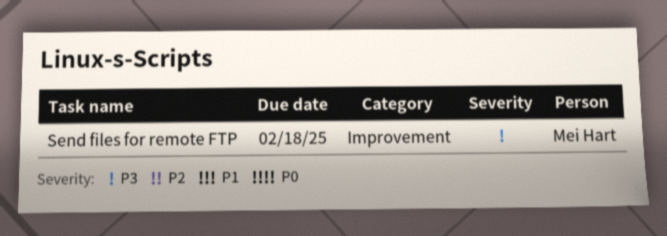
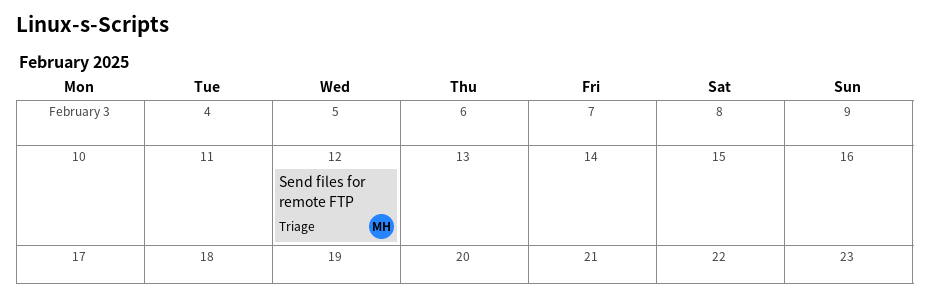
Send files for remote FTP, due: Feb 18 -> Feb 12

